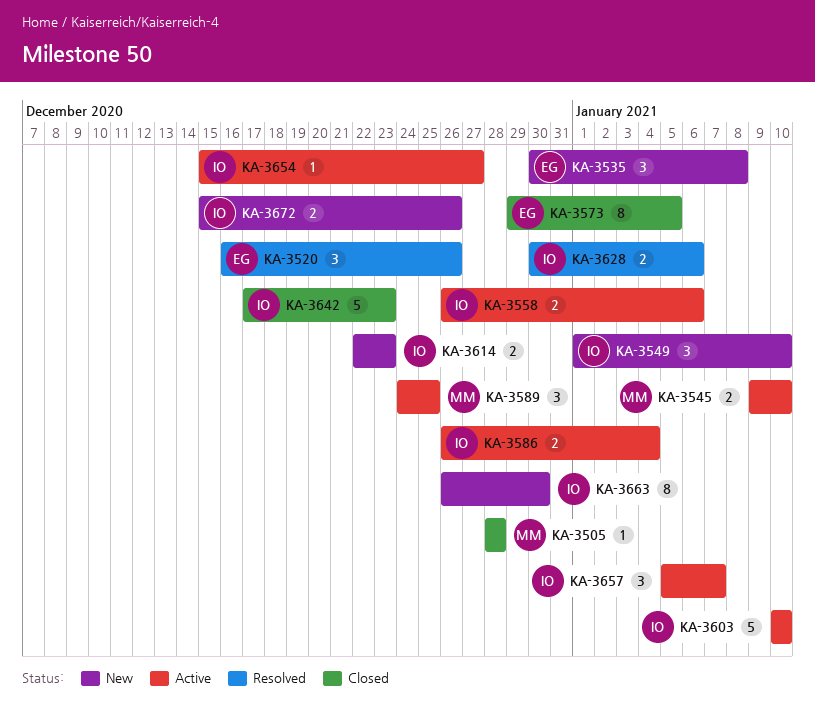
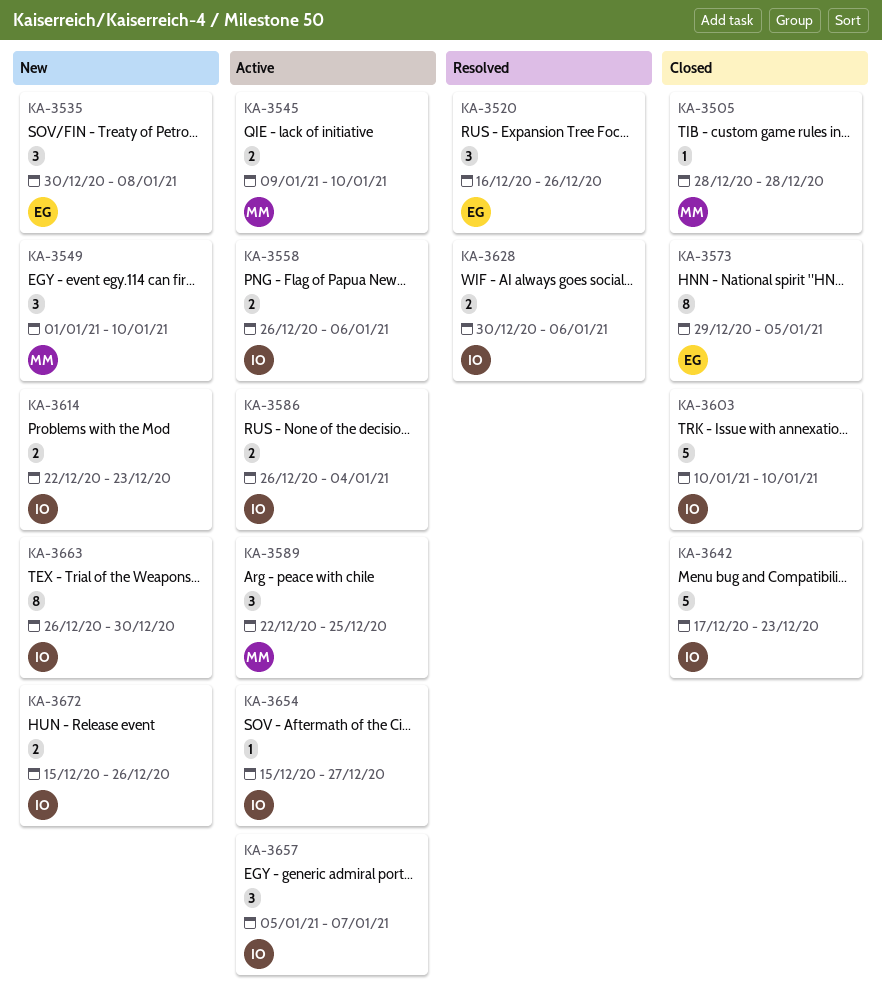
KA-3549, owner: IO -> MM
KA-3589, start: Dec 24 -> Dec 22
KA-3603, status: Active -> Closed

